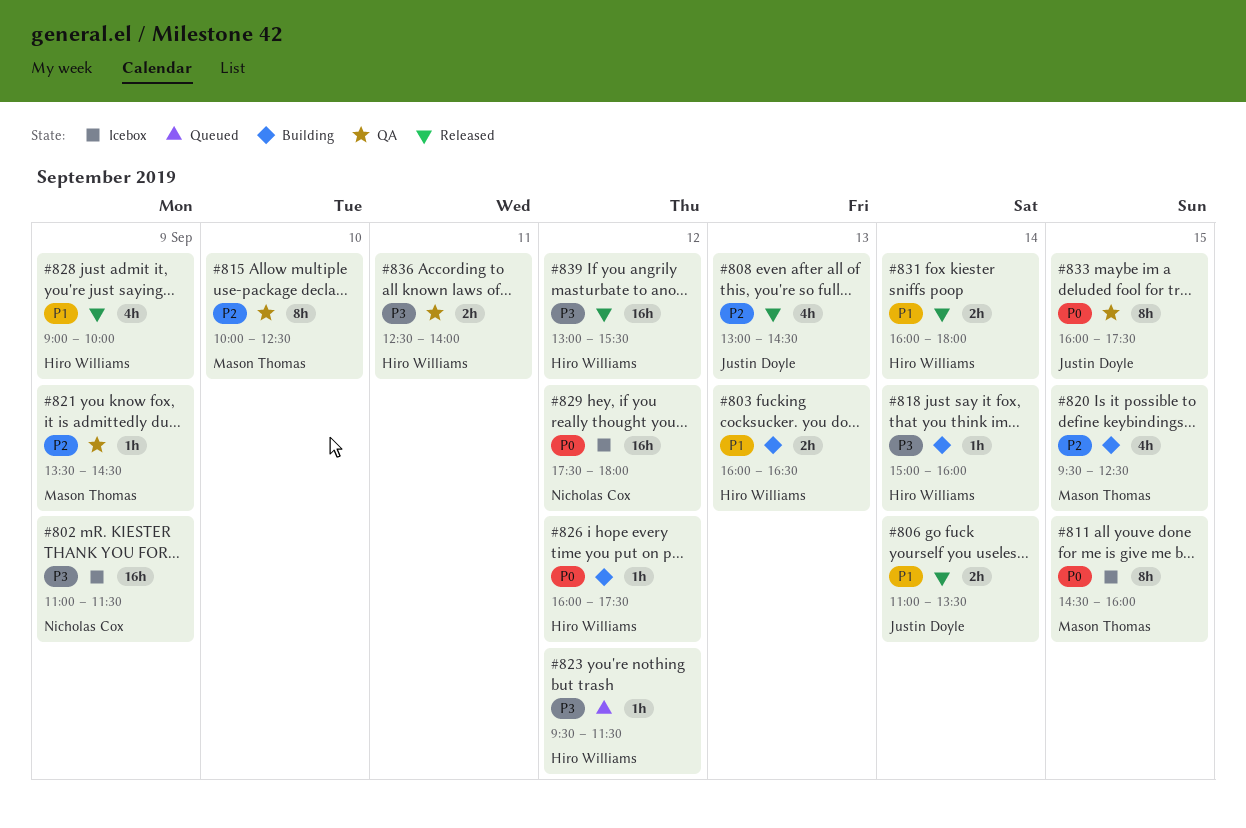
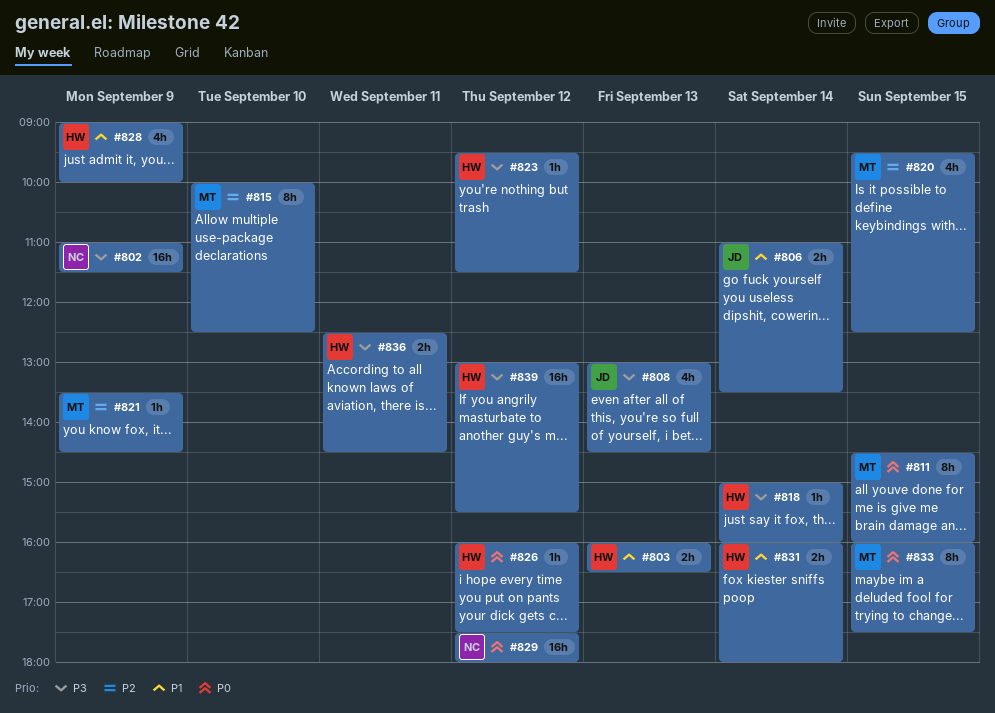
#808, priority: P2 -> P3
#833, owner: Justin Doyle -> Mason Thomas
#836, ends: 14:00 -> 14:30

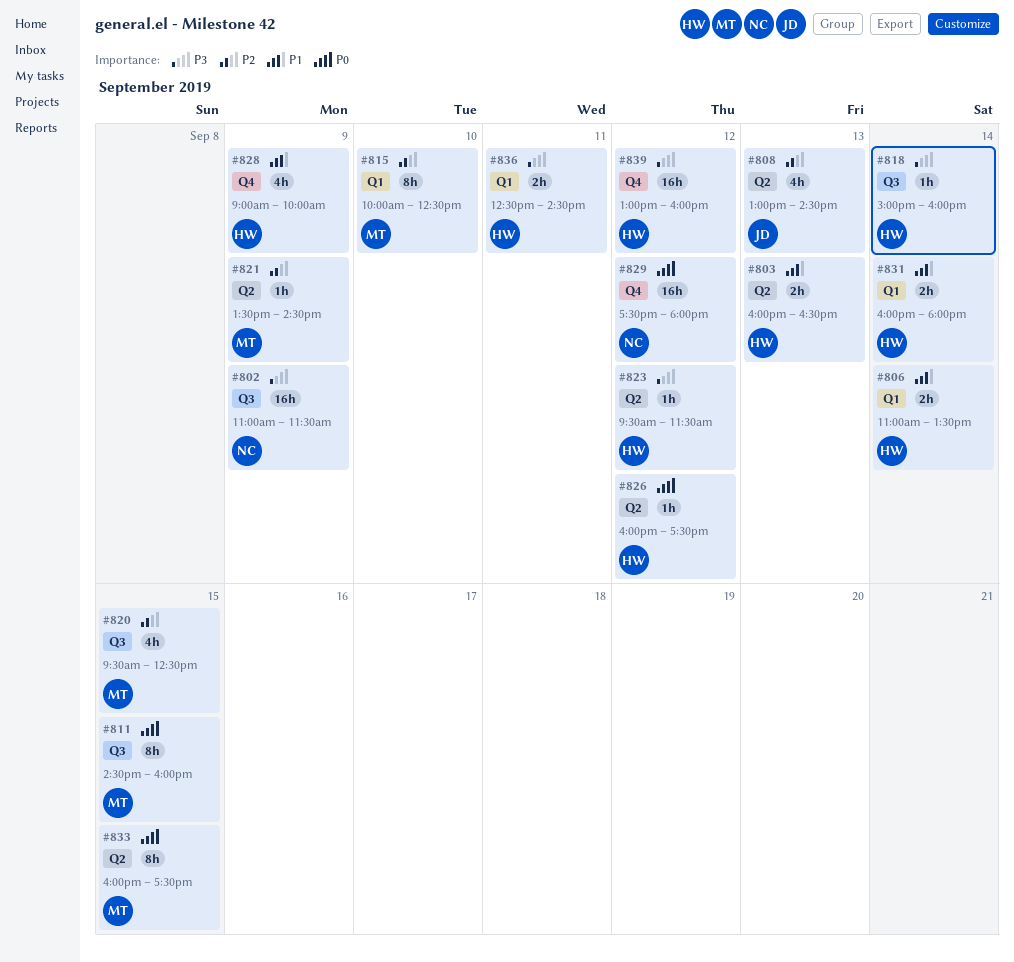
#806, owner: JD -> HW
#808, priority: P3 -> P2
#839, ends: 15:30 -> 16:00

